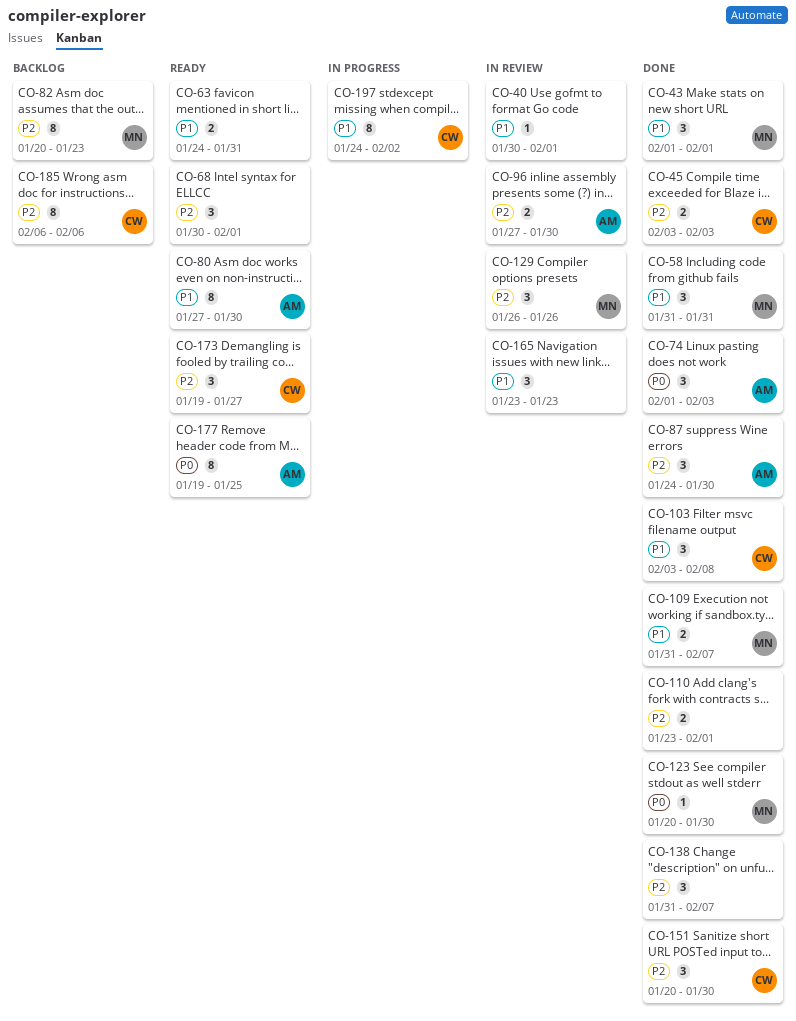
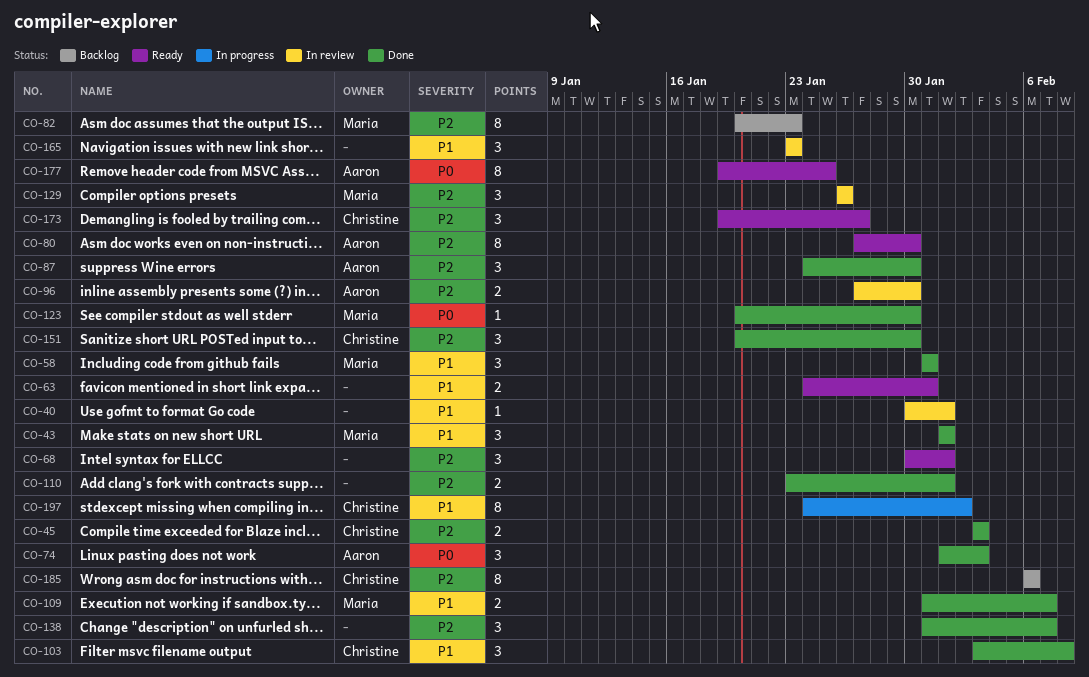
CO-80, priority: P1 -> P2

